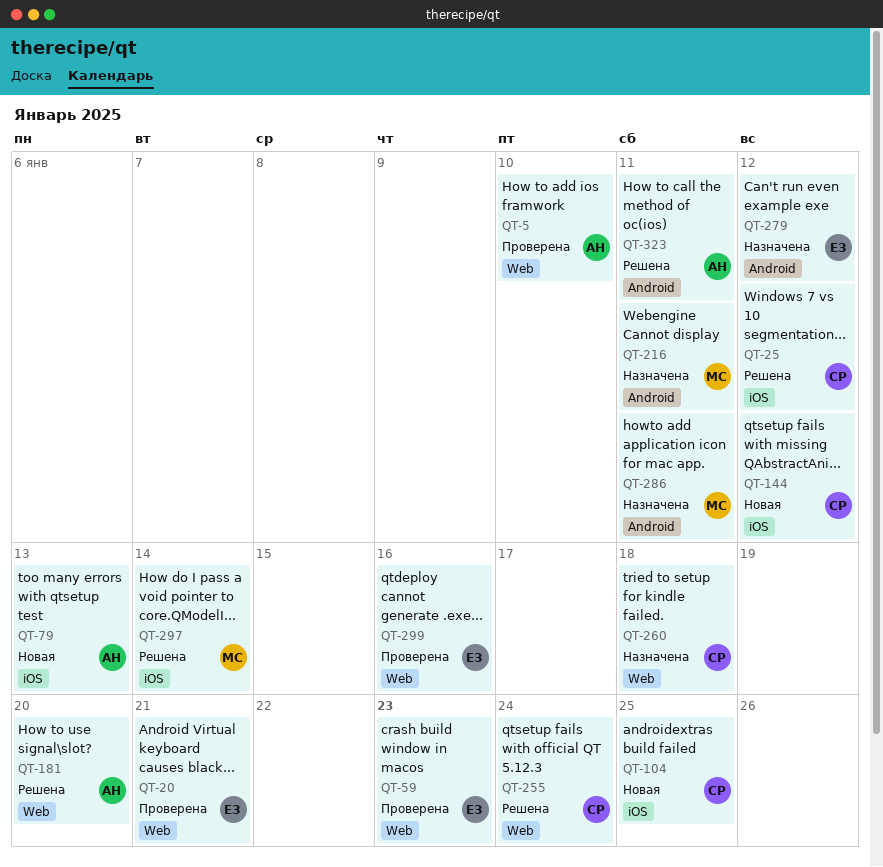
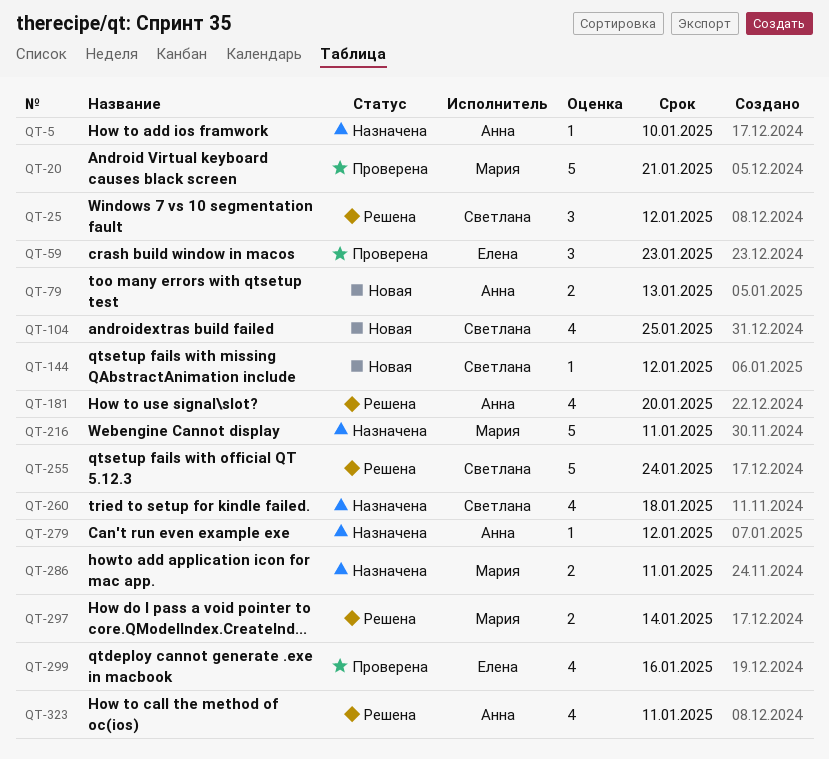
QT-5, status: Проверена -> Назначена
QT-20, owner: Елена -> Мария
QT-279, owner: Елена -> Анна

